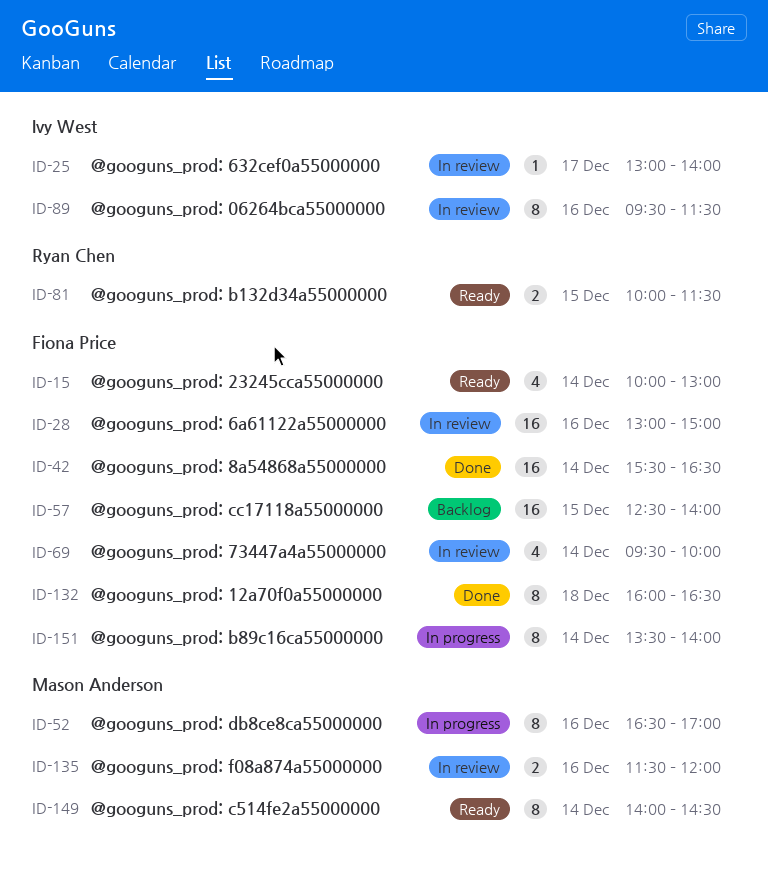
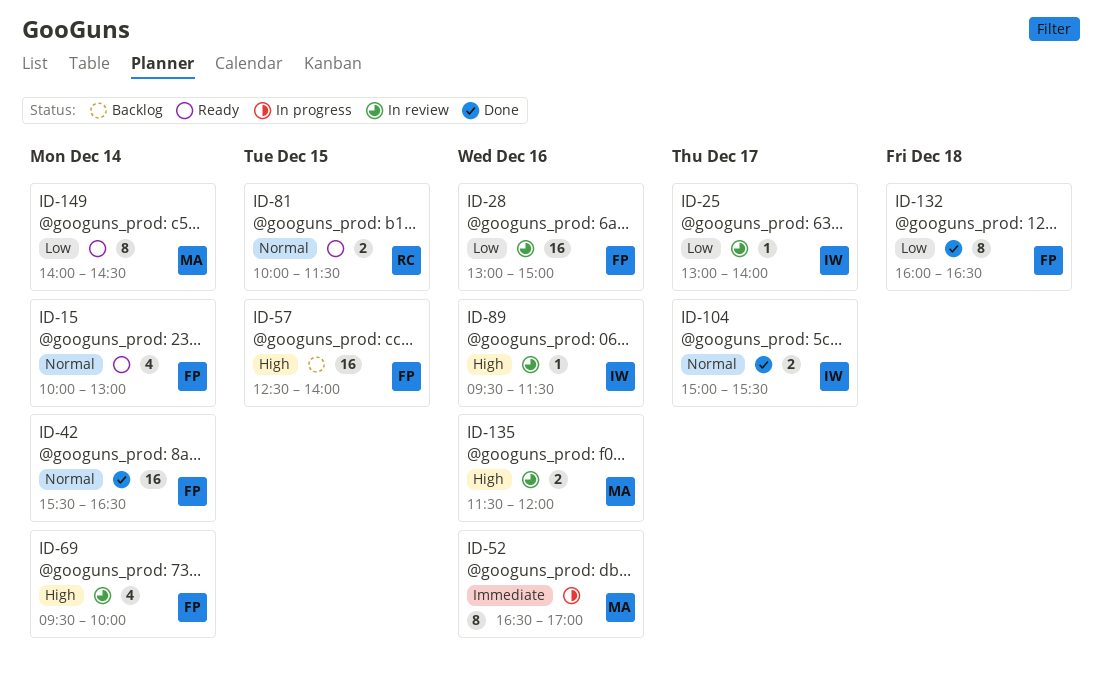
ID-89, estimate: 8 -> 1
ID-104: none -> present
ID-151: present -> none

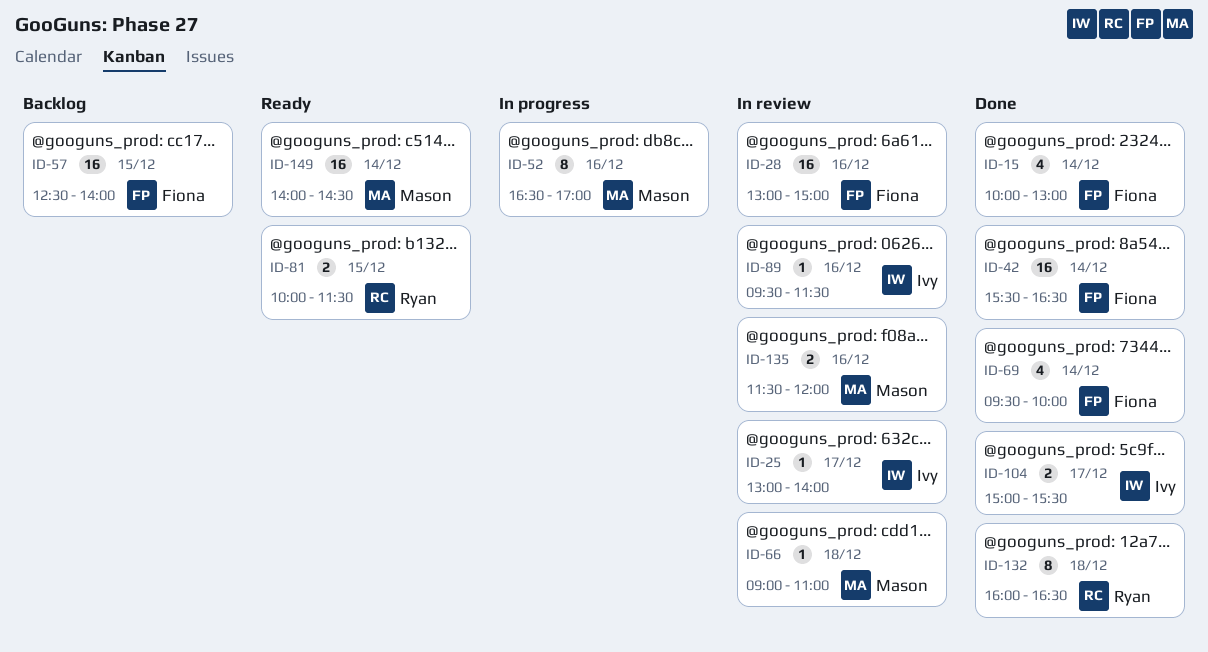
ID-15, status: Ready -> Done
ID-66: none -> present
ID-69, status: In review -> Done
ID-132, owner: Fiona -> Ryan
ID-149, estimate: 8 -> 16

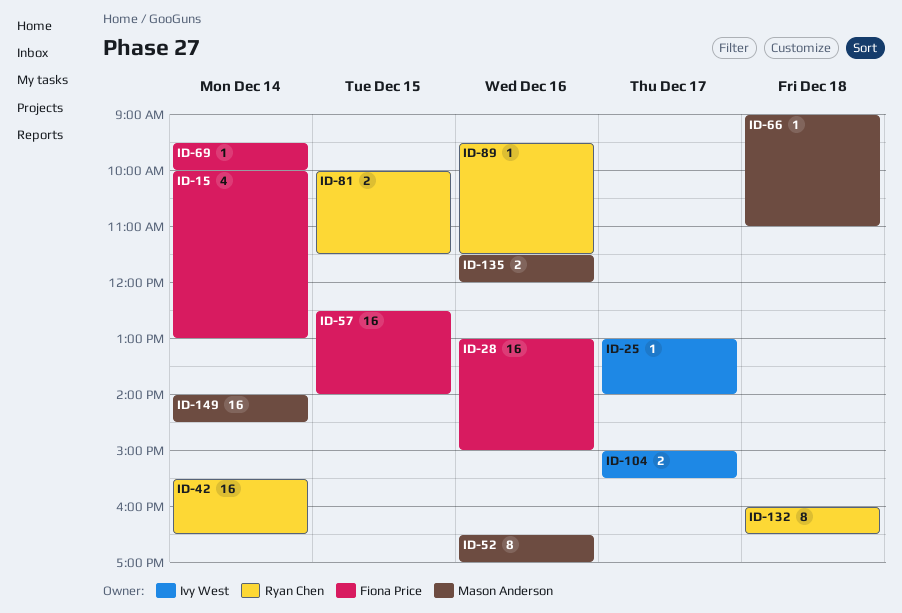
ID-42, owner: Fiona Price -> Ryan Chen
ID-69, estimate: 4 -> 1
ID-89, owner: Ivy West -> Ryan Chen

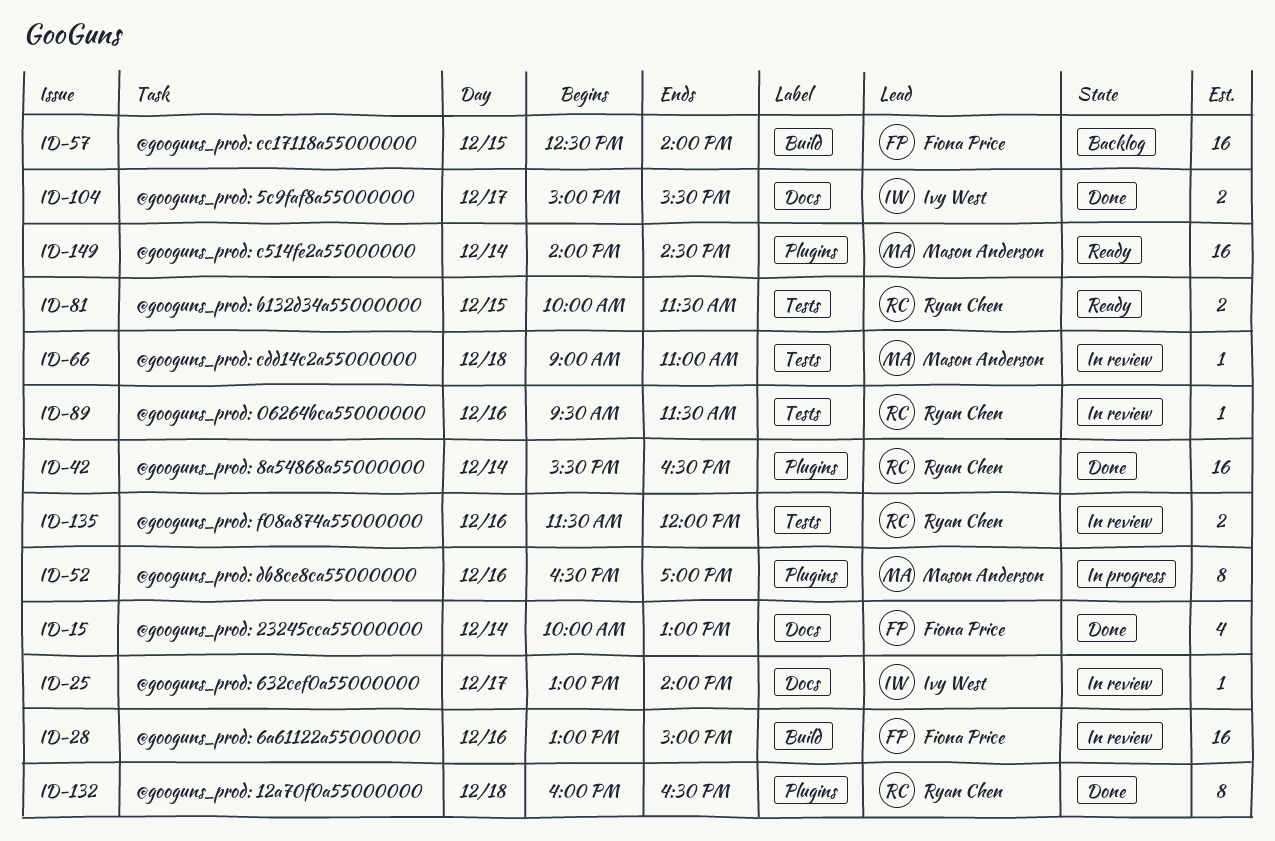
ID-69: present -> none
ID-135, owner: Mason Anderson -> Ryan Chen

